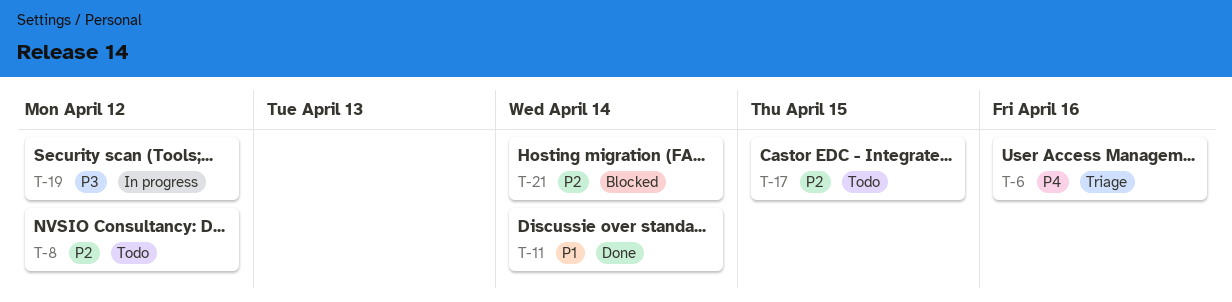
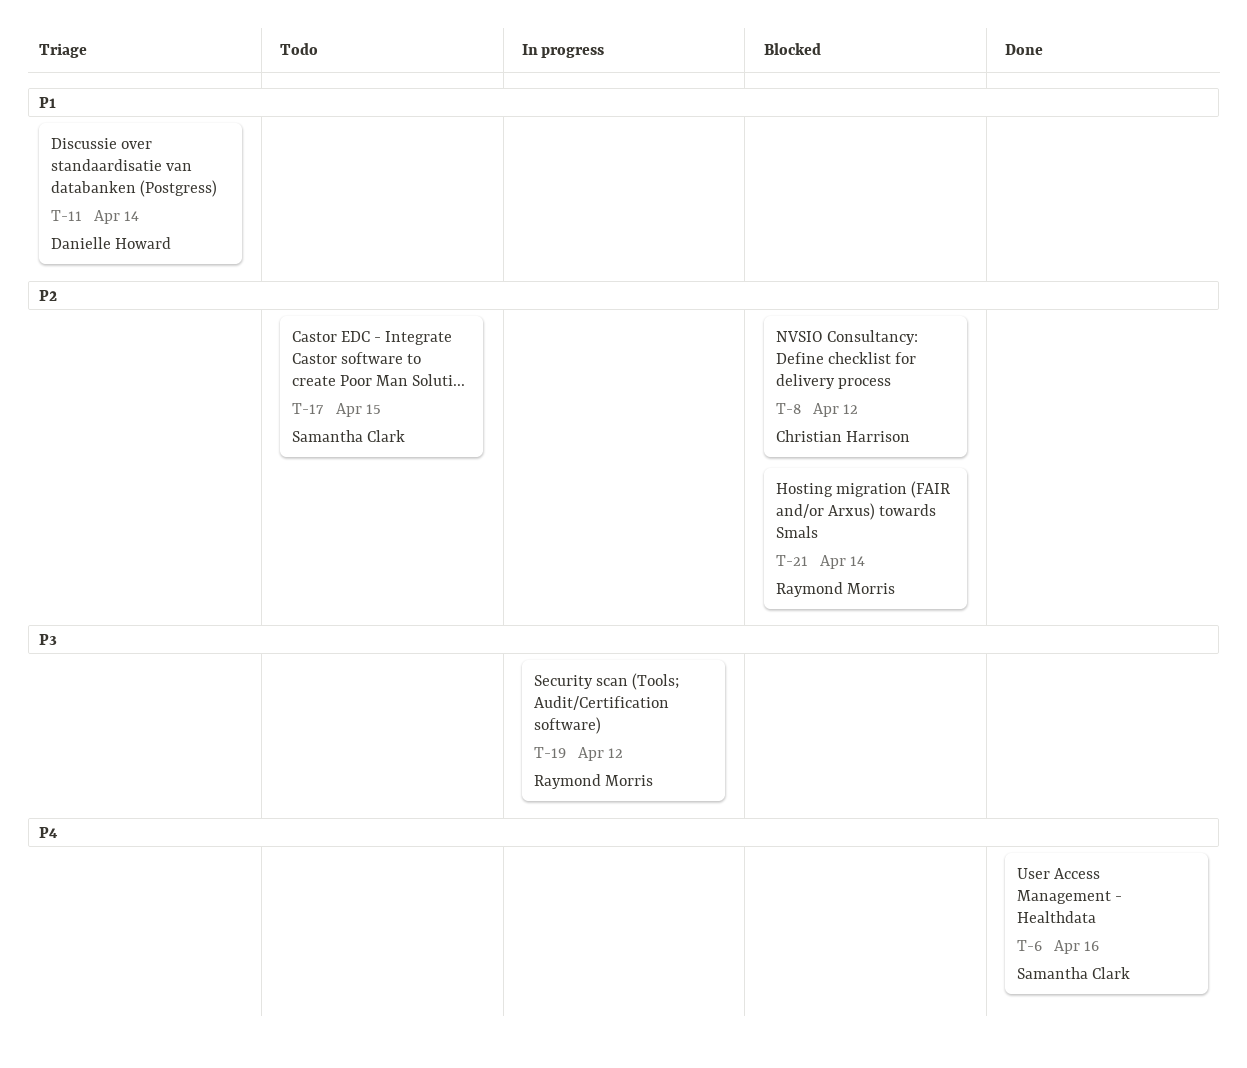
T-6, status: Triage -> Done
T-8, status: Todo -> Blocked
T-11, status: Done -> Triage

